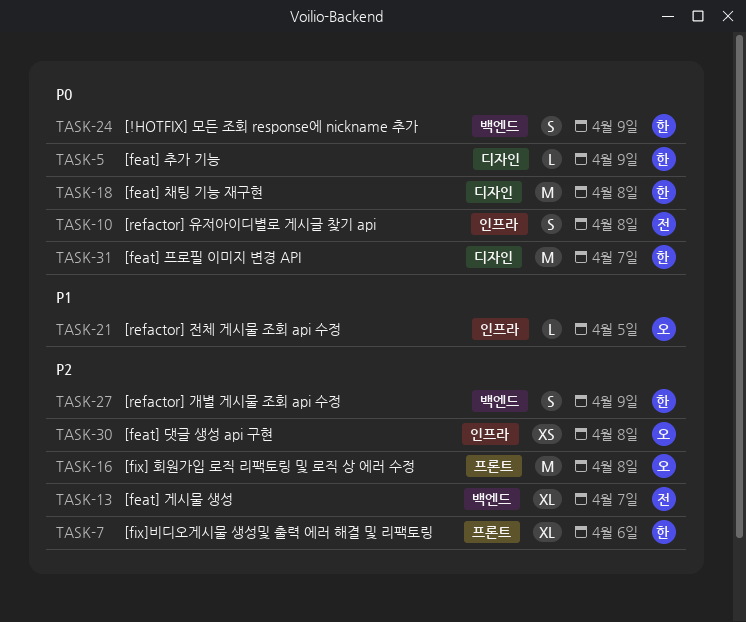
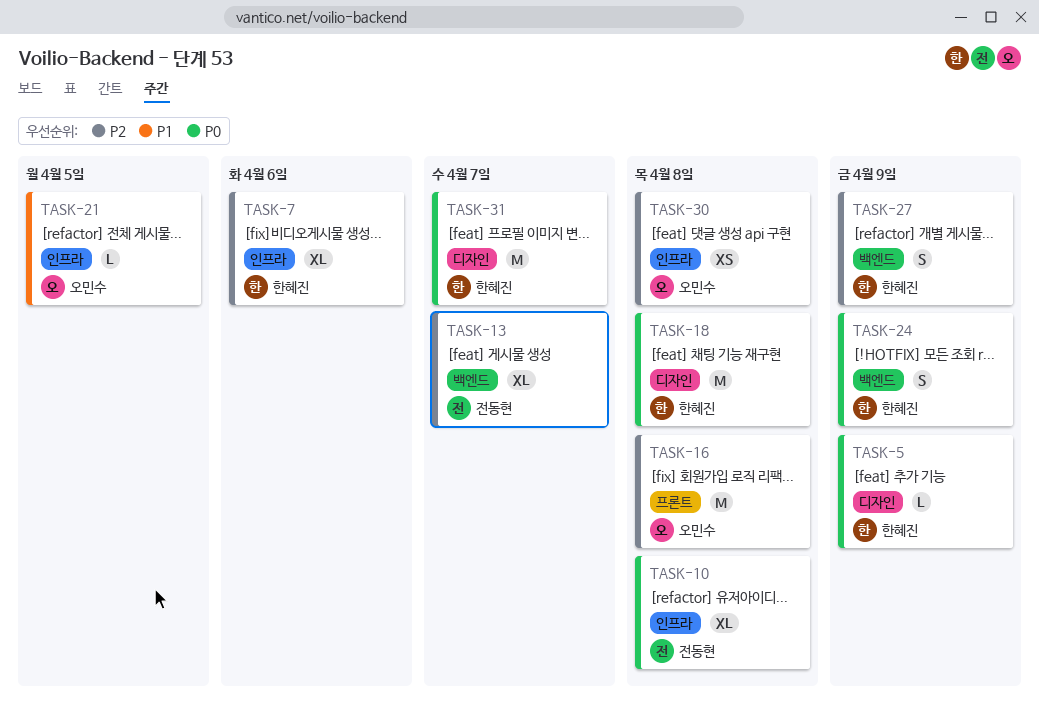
TASK-7, label: 프론트 -> 인프라
TASK-10, estimate: S -> XL

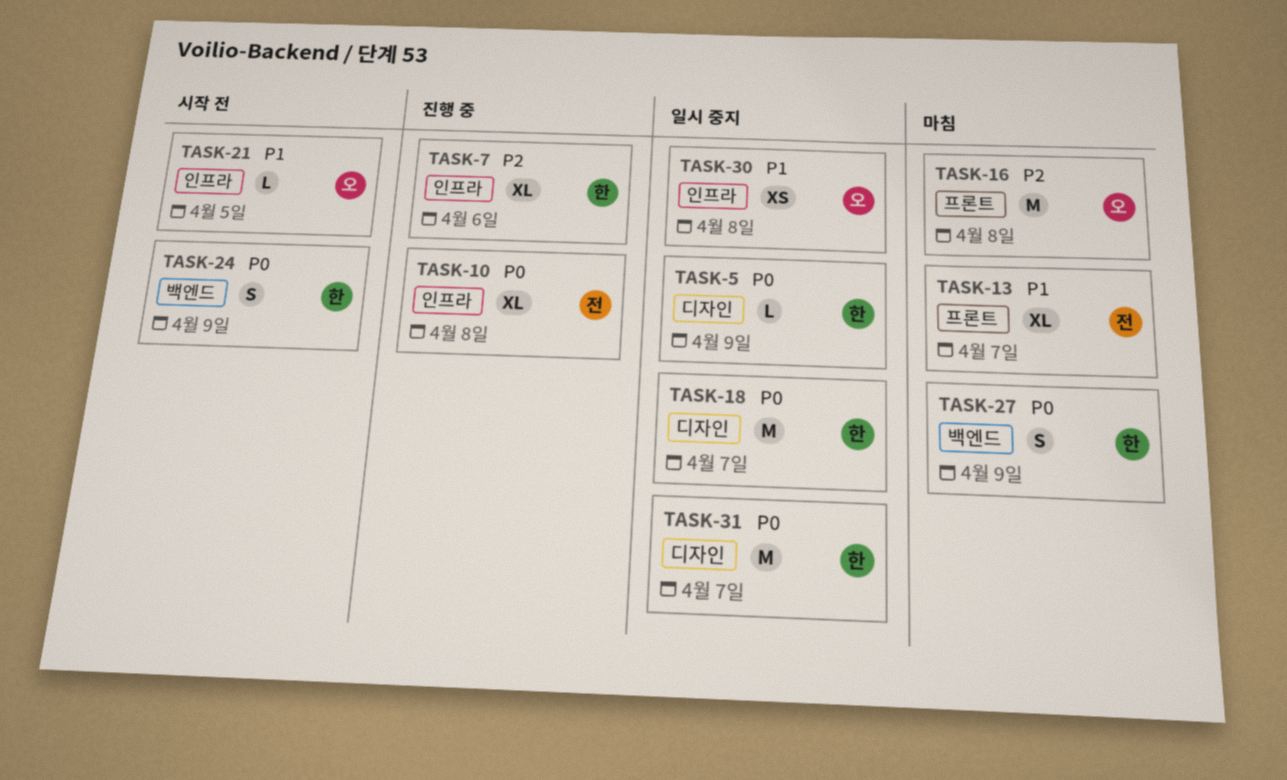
TASK-13, priority: P2 -> P1
TASK-13, label: 백엔드 -> 프론트
TASK-18, due: Apr 8 -> Apr 7
TASK-27, priority: P2 -> P0
TASK-30, priority: P2 -> P1

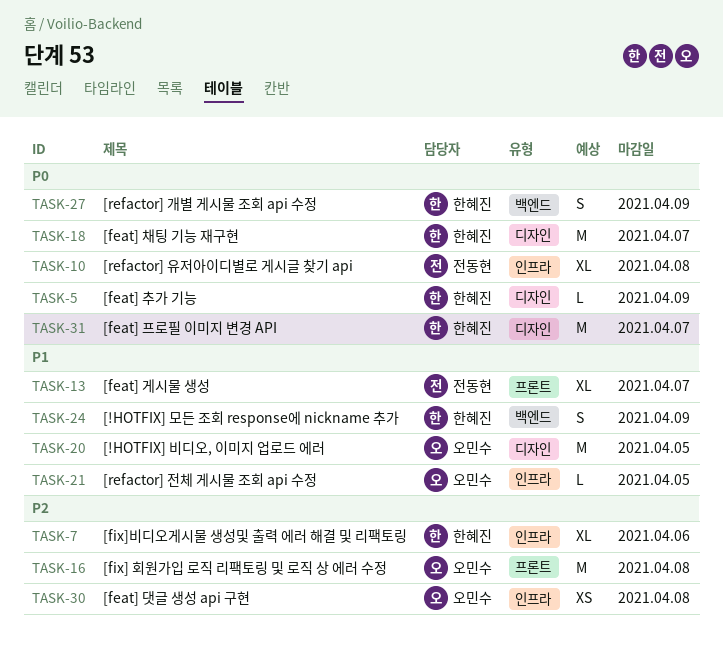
TASK-20: none -> present
TASK-24, priority: P0 -> P1
TASK-30, priority: P1 -> P2

